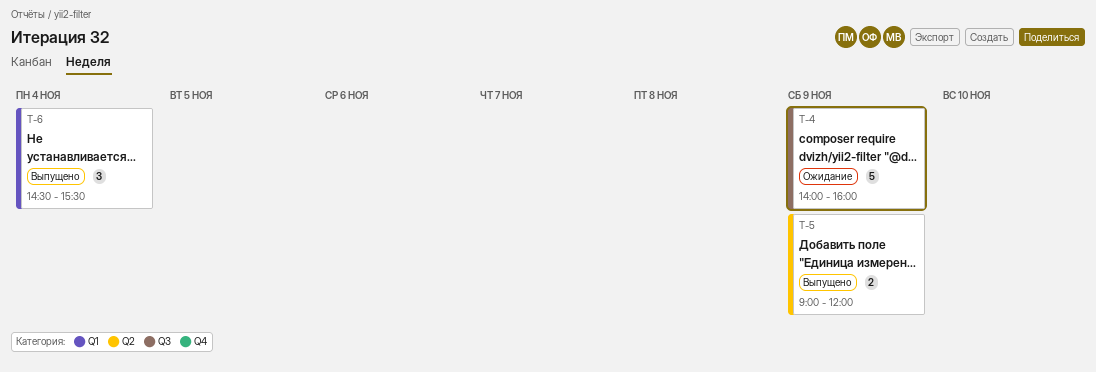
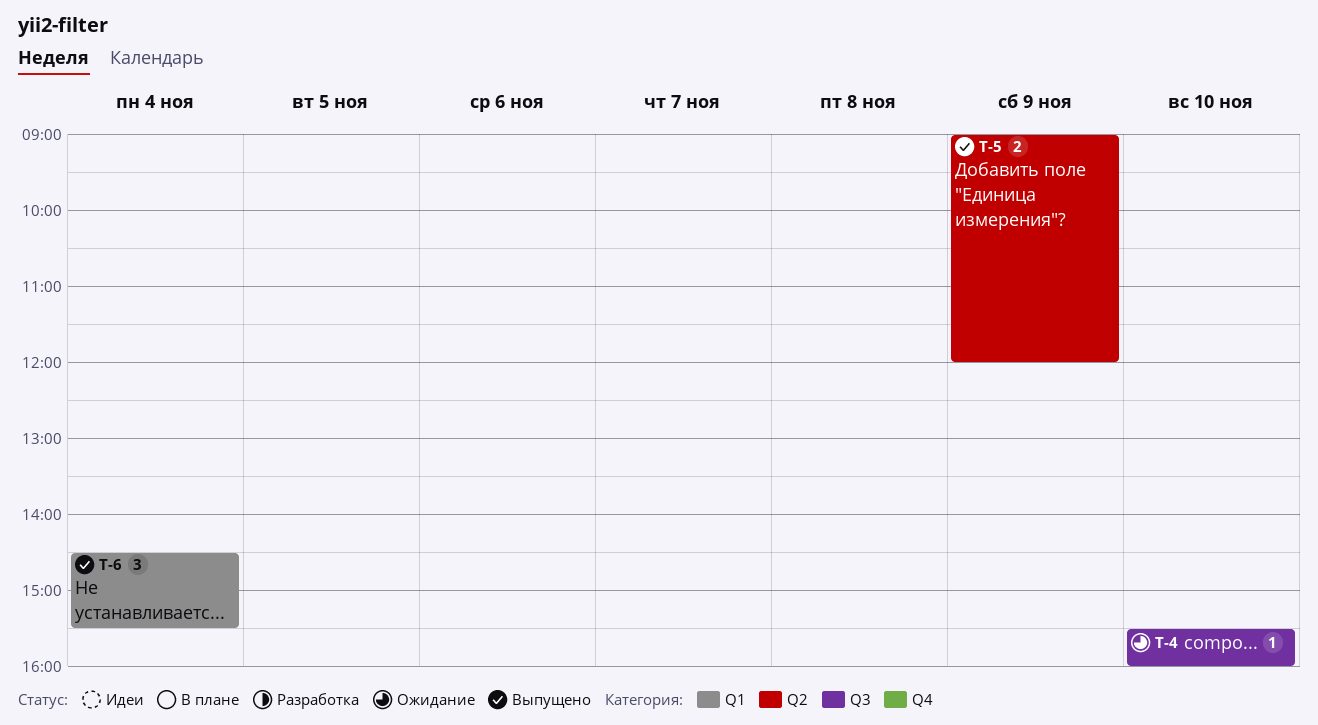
T-4, estimate: 5 -> 1
T-4, day: Nov 9 -> Nov 10
T-4, begins: 14:00 -> 15:30

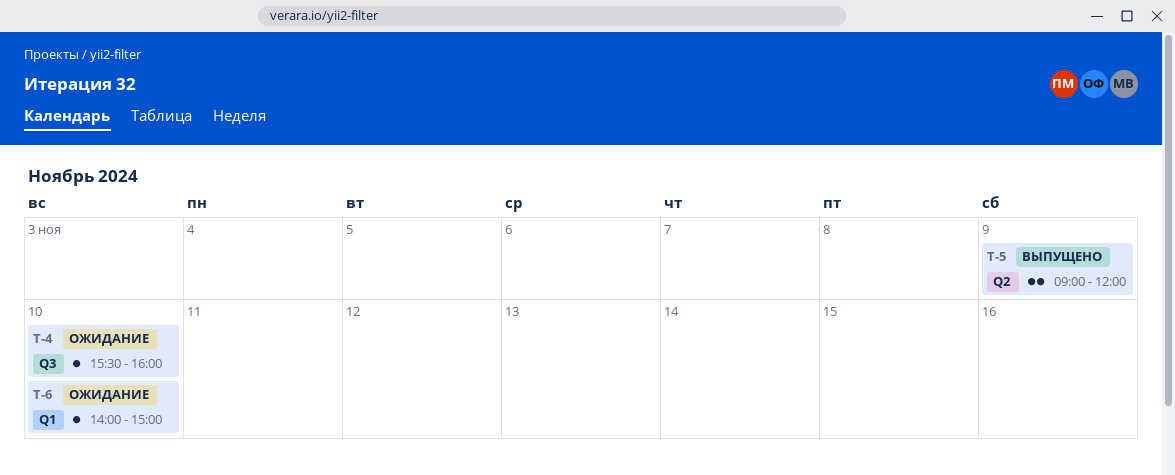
T-6, status: Выпущено -> Ожидание
T-6, estimate: 3 -> 1
T-6, day: Nov 4 -> Nov 10
T-6, begins: 14:30 -> 14:00
T-6, ends: 15:30 -> 15:00

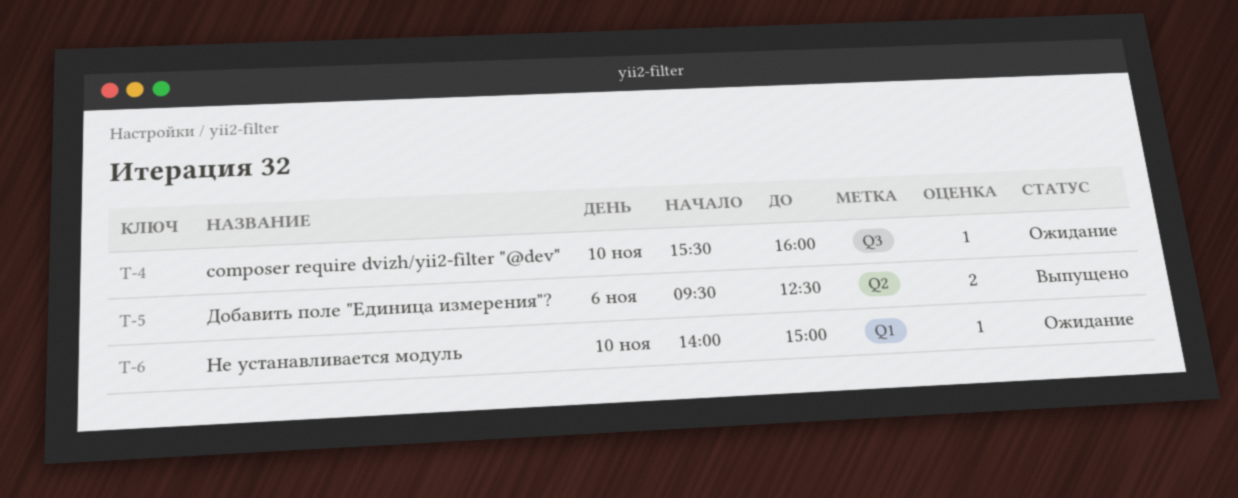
T-5, day: Nov 9 -> Nov 6
T-5, begins: 09:00 -> 09:30
T-5, ends: 12:00 -> 12:30

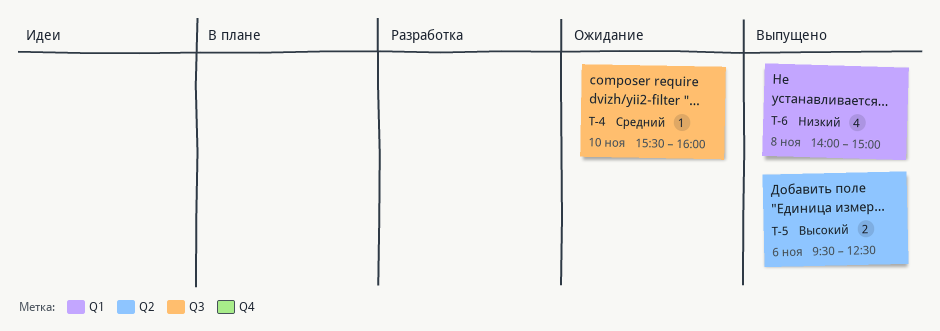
T-6, status: Ожидание -> Выпущено
T-6, estimate: 1 -> 4
T-6, day: Nov 10 -> Nov 8

